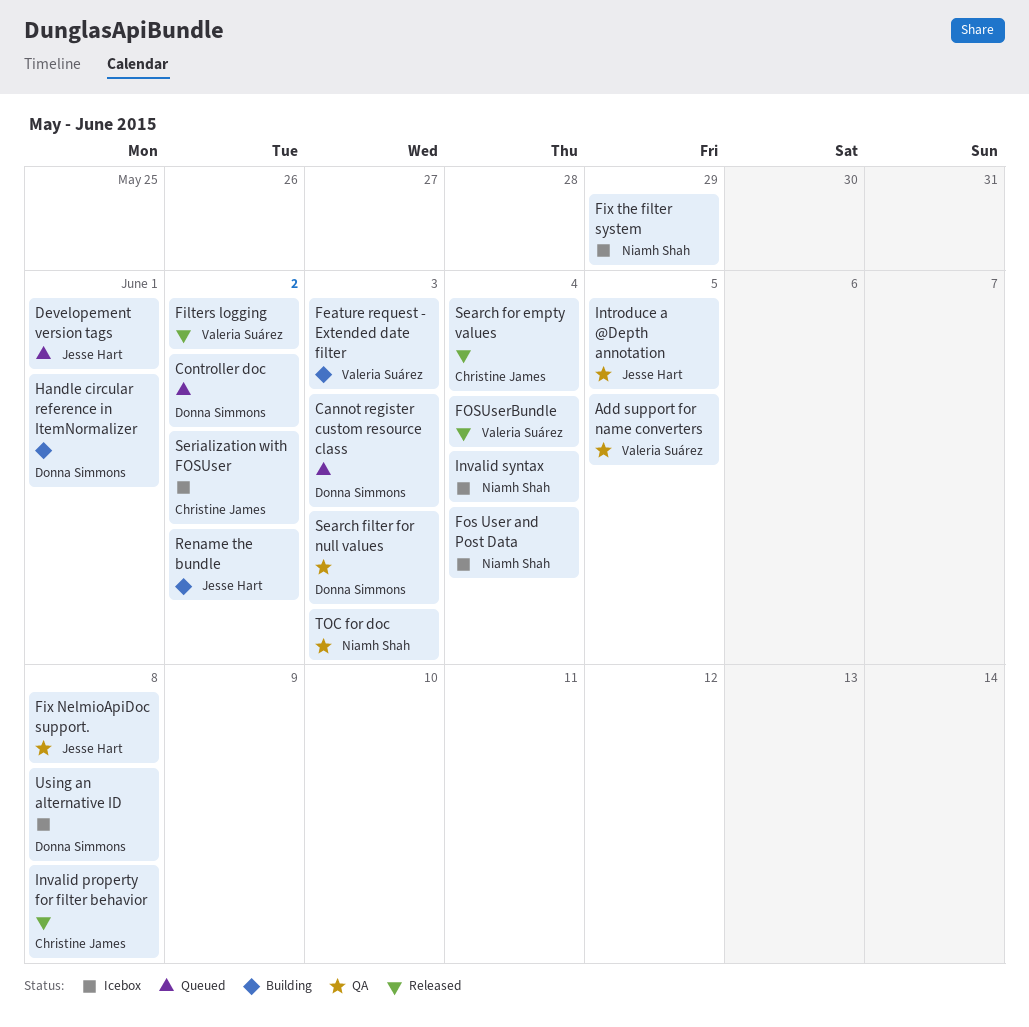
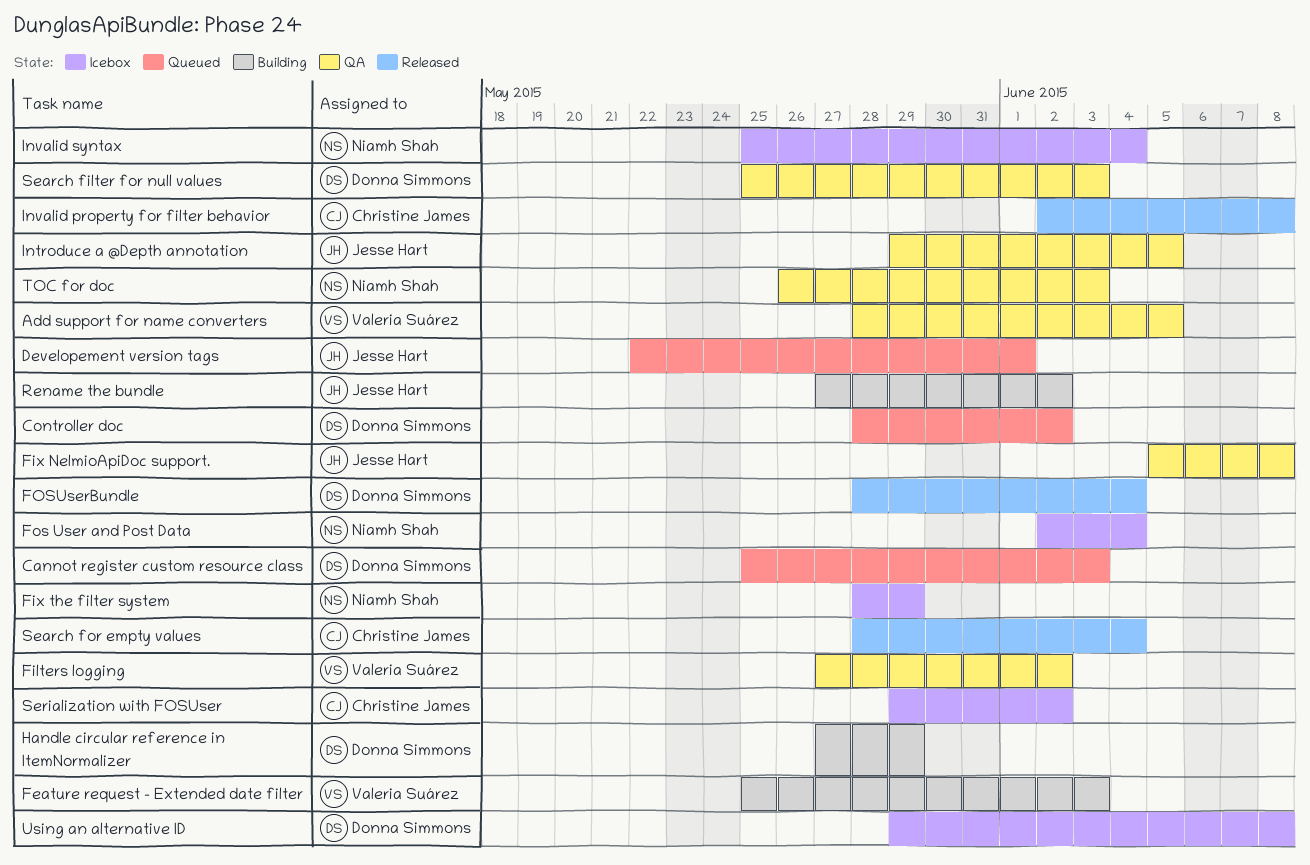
Filters logging, status: Released -> QA
FOSUserBundle, owner: Valeria Suárez -> Donna Simmons
Handle circular reference in ItemNormalizer, due: Jun 1 -> May 29

